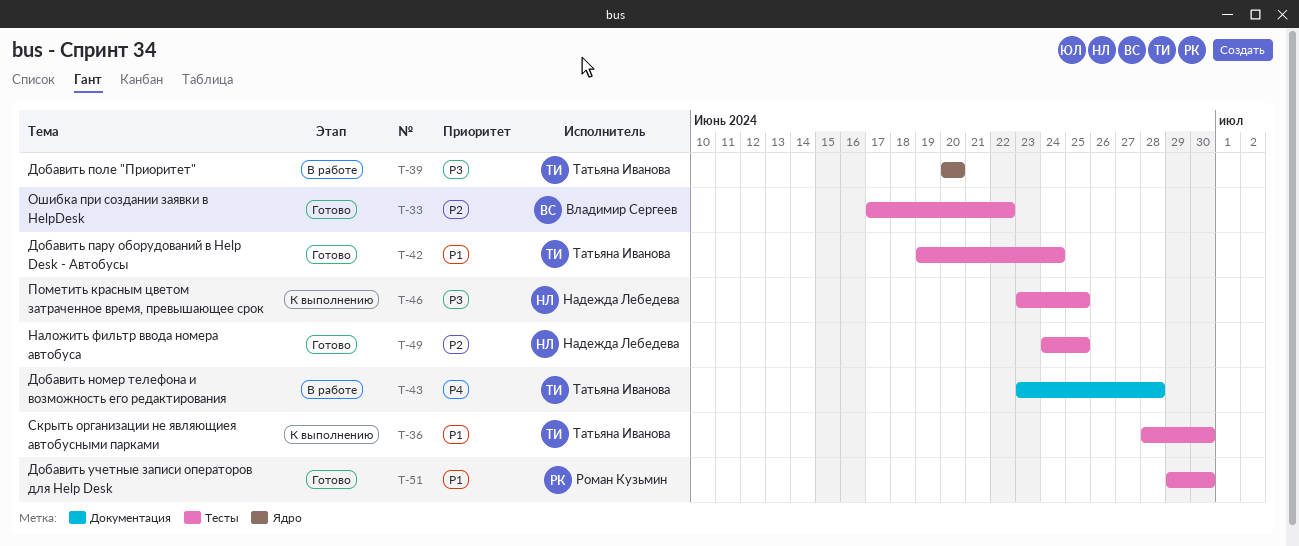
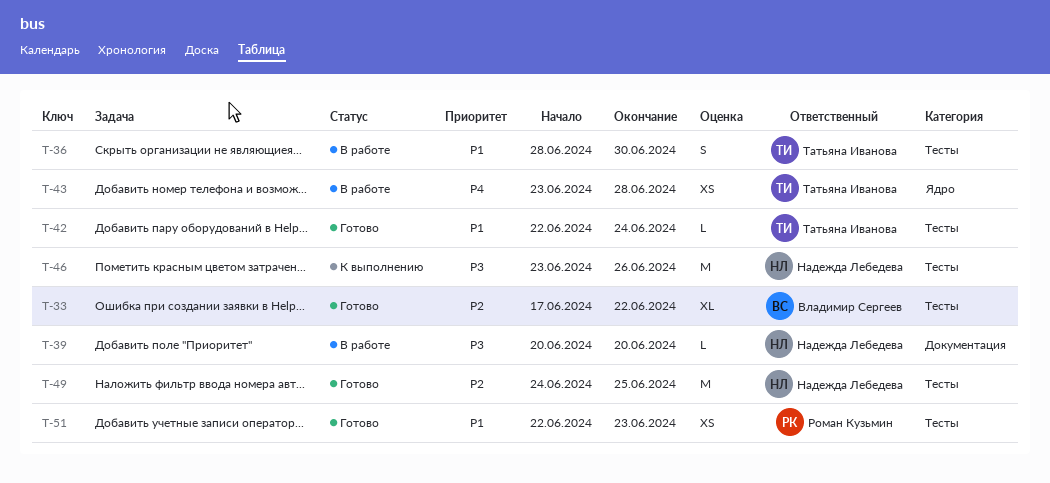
T-36, status: К выполнению -> В работе
T-39, owner: Татьяна Иванова -> Надежда Лебедева
T-39, label: Ядро -> Документация
T-42, start: Jun 19 -> Jun 22
T-43, label: Документация -> Ядро
T-46, due: Jun 25 -> Jun 26
T-51, start: Jun 29 -> Jun 22
T-51, due: Jun 30 -> Jun 23

